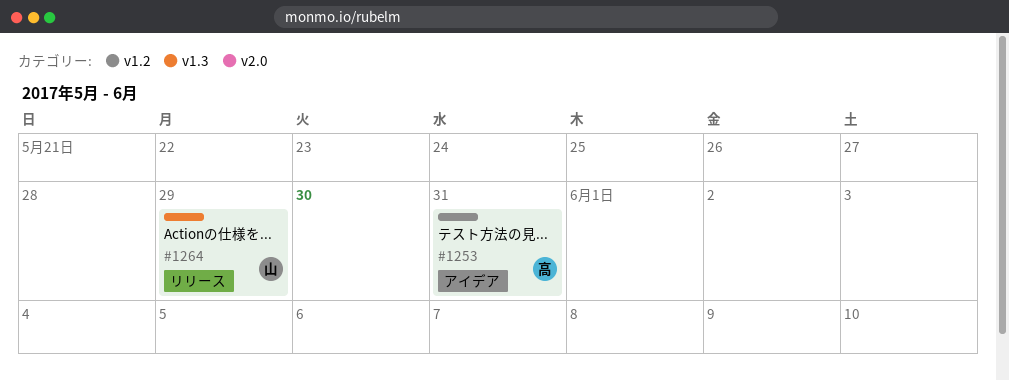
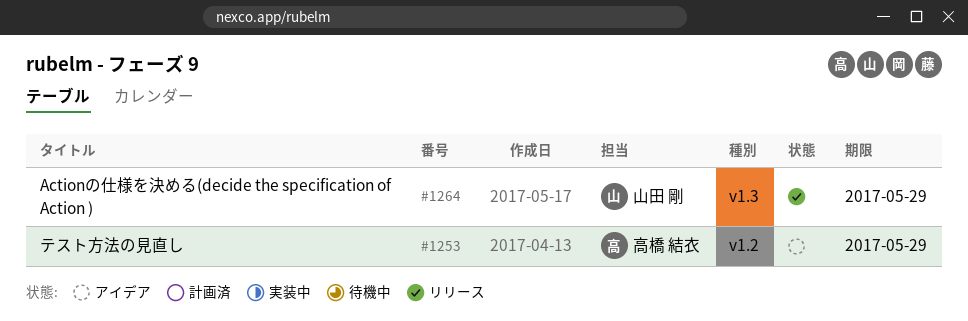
#1253, due: May 31 -> May 29

